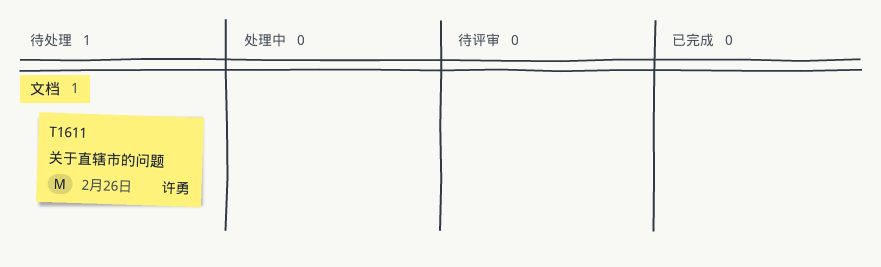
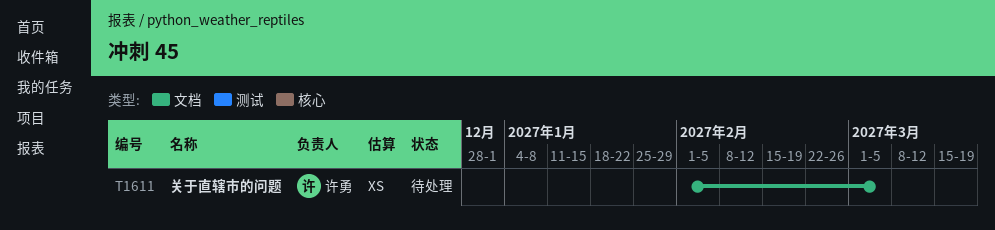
T1611, estimate: M -> XS
T1611, due: Feb 26 -> Mar 5

